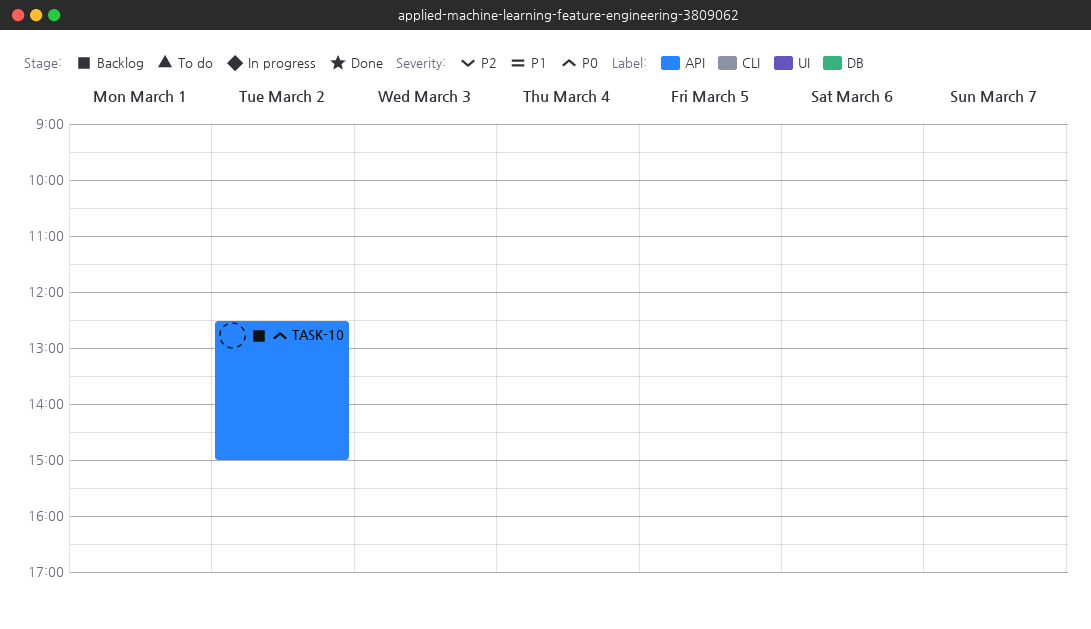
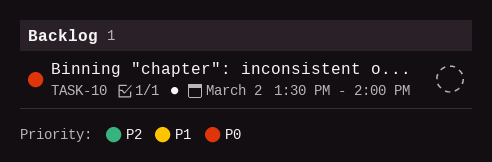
TASK-10, begins: 12:30 -> 13:30
TASK-10, ends: 15:00 -> 14:00

